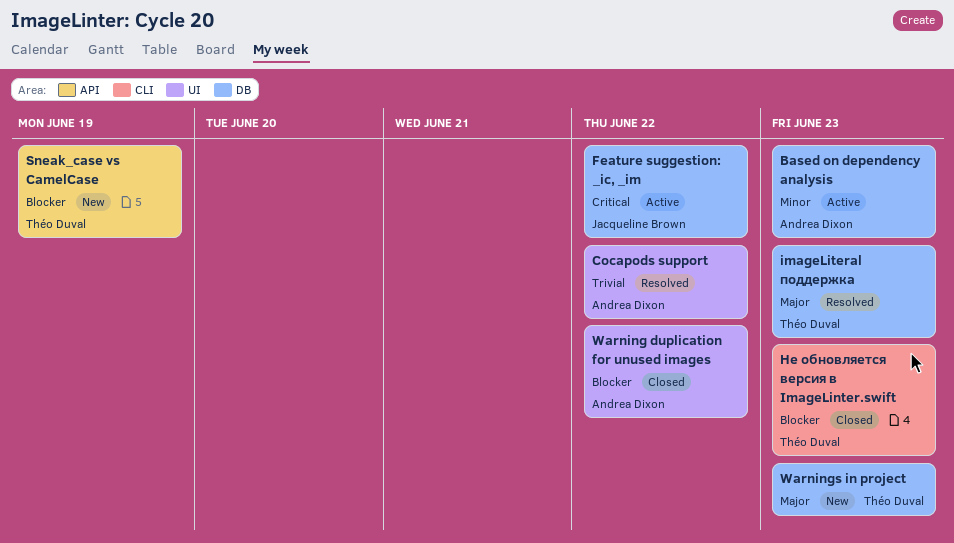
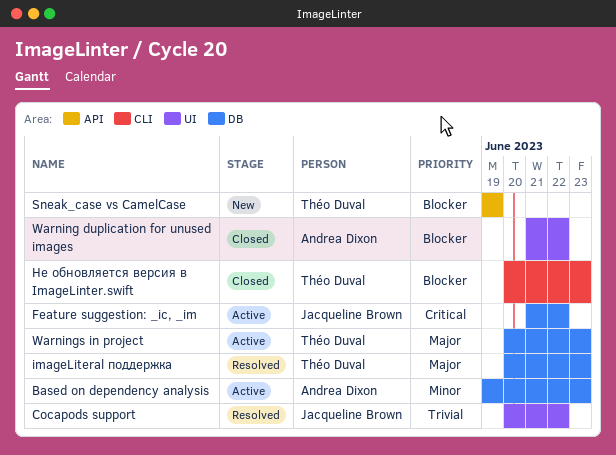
Cocapods support, owner: Andrea Dixon -> Jacqueline Brown
Warnings in project, status: New -> Active

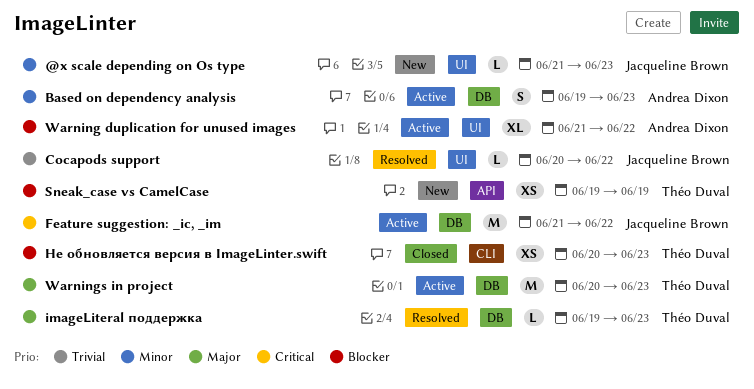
@x scale depending on Os type: none -> present
imageLiteral поддержка, start: Jun 20 -> Jun 19
Warning duplication for unused images, status: Closed -> Active

